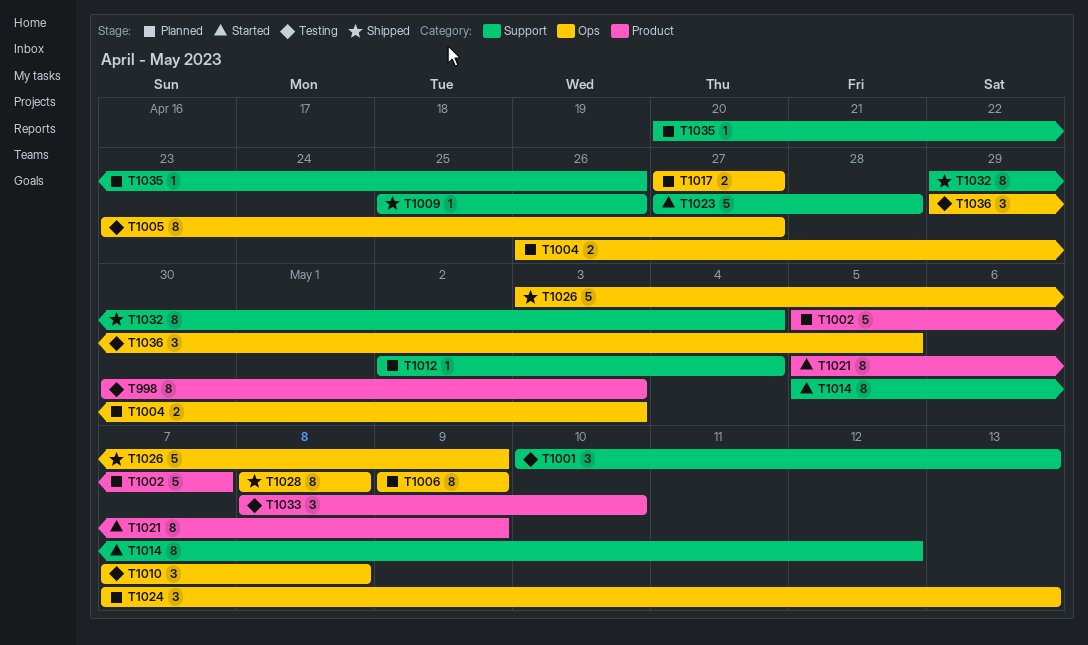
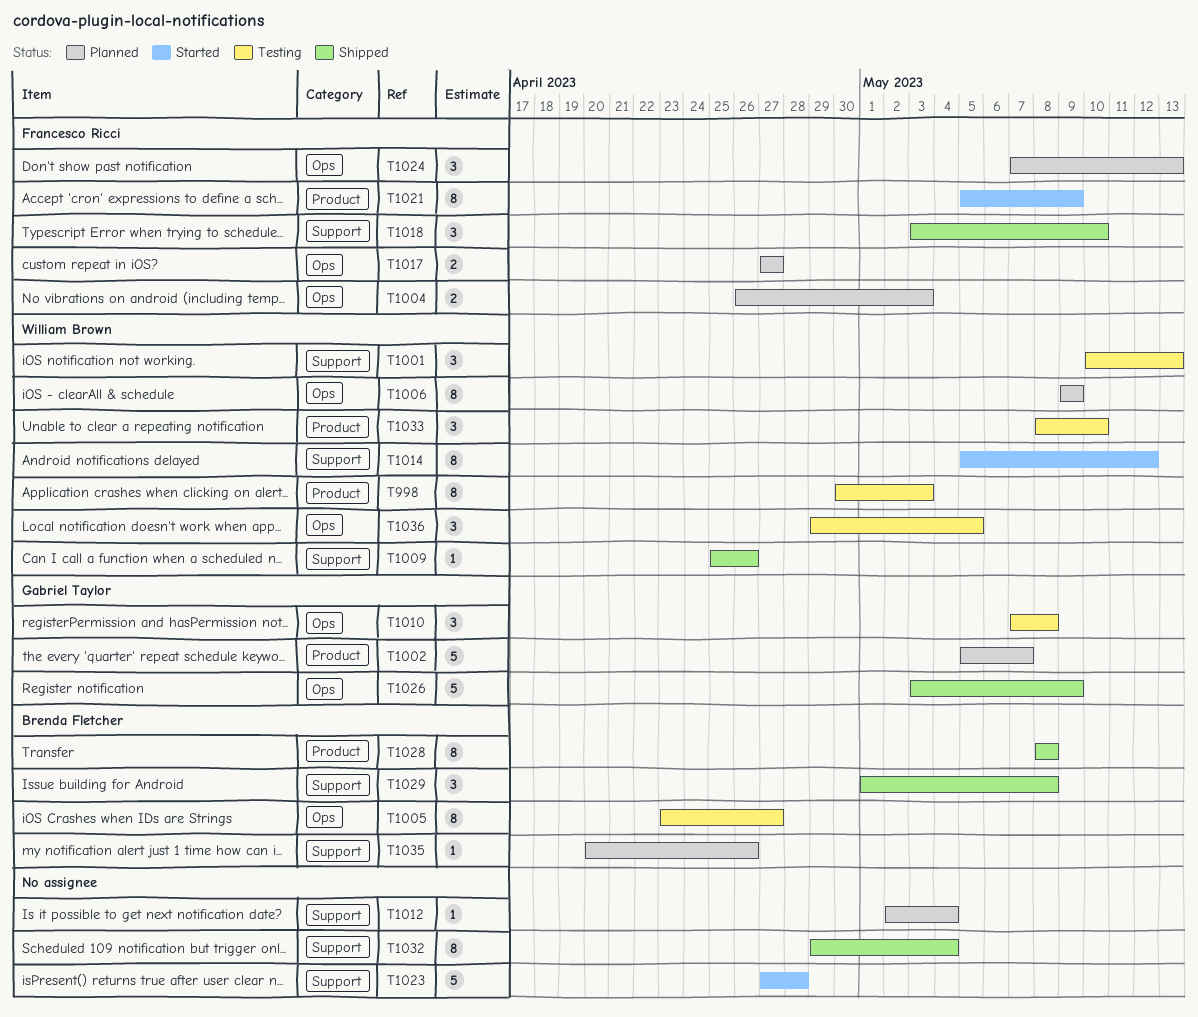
T1018: none -> present
T1028, label: Ops -> Product
T1029: none -> present

